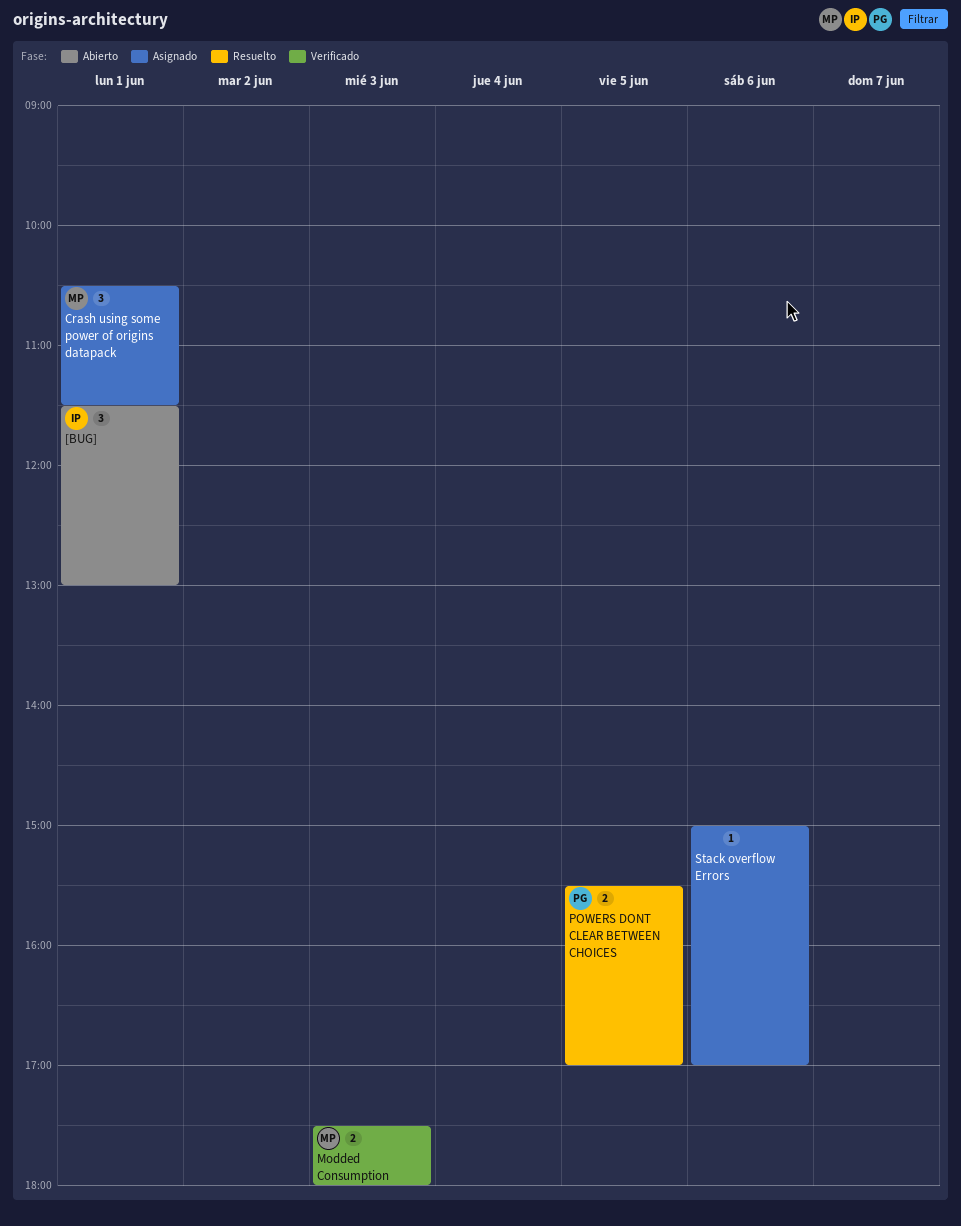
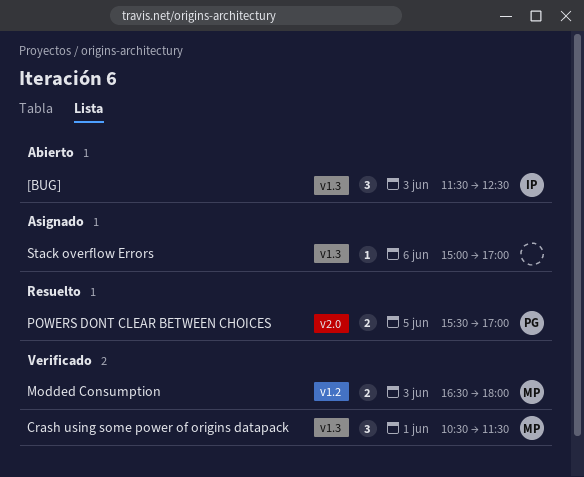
[BUG], day: Jun 1 -> Jun 3
[BUG], ends: 13:00 -> 12:30
Crash using some power of origins datapack, status: Asignado -> Verificado
Modded Consumption, begins: 17:30 -> 16:30

